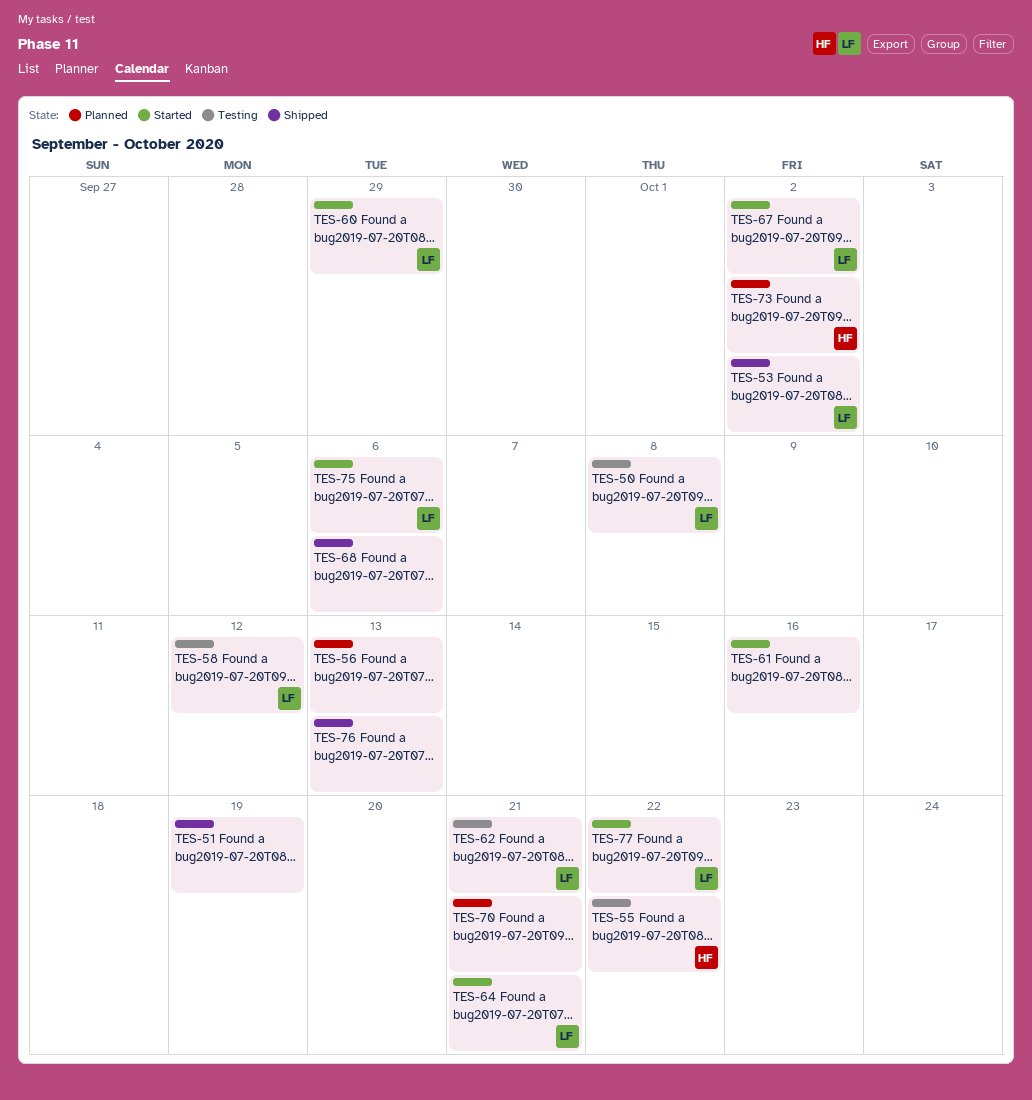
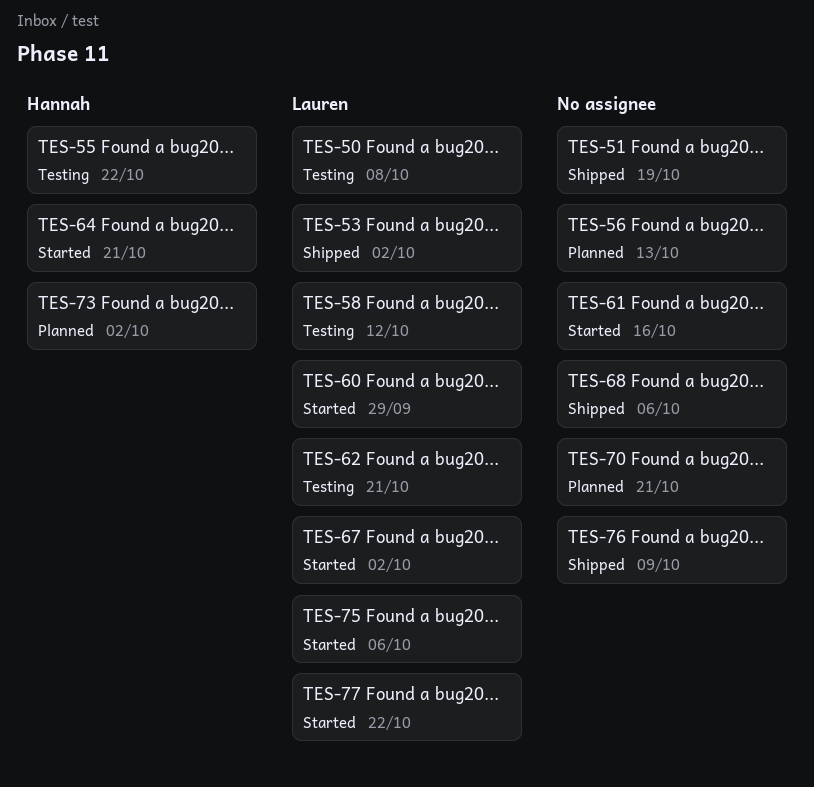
TES-64, owner: Lauren -> Hannah
TES-76, due: Oct 13 -> Oct 9

